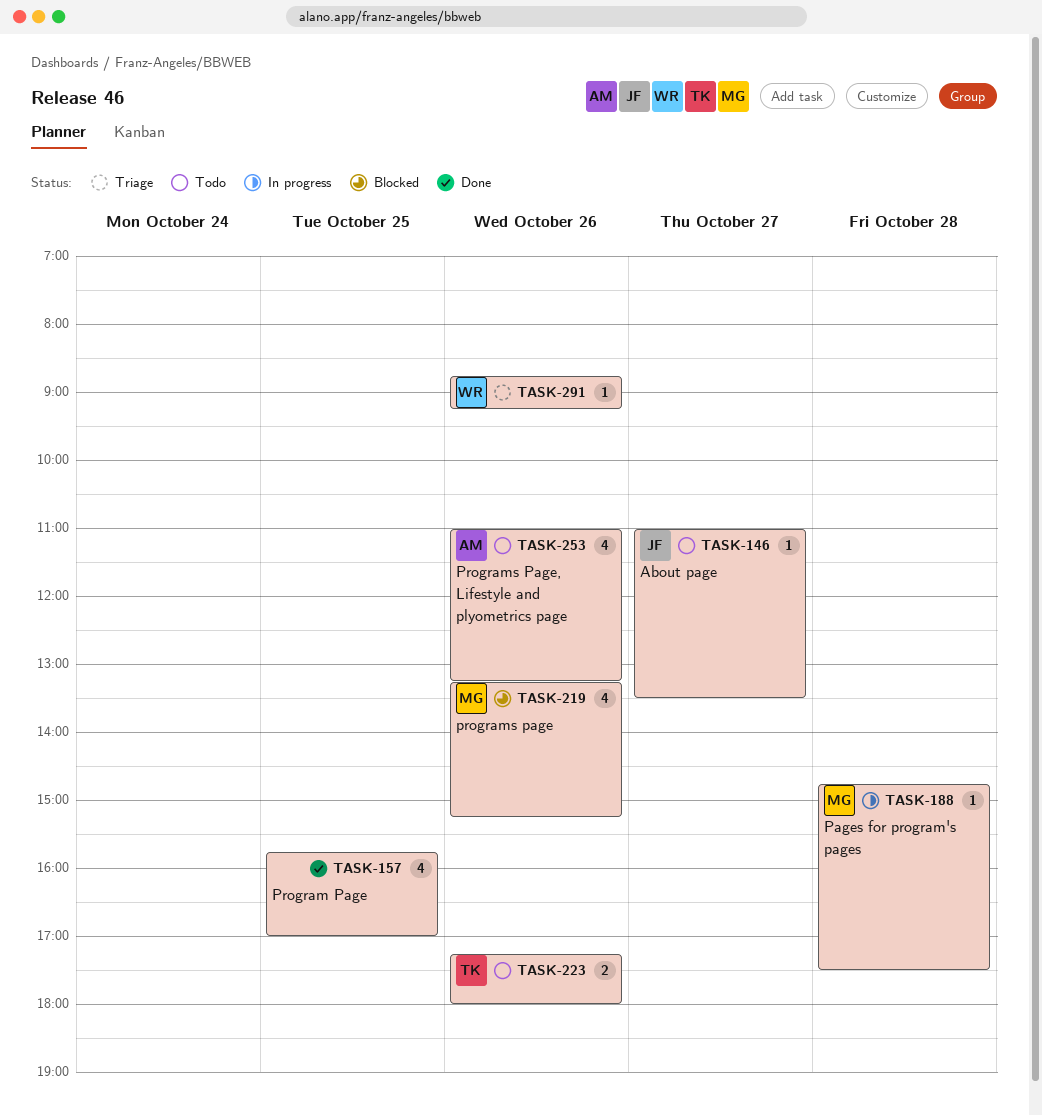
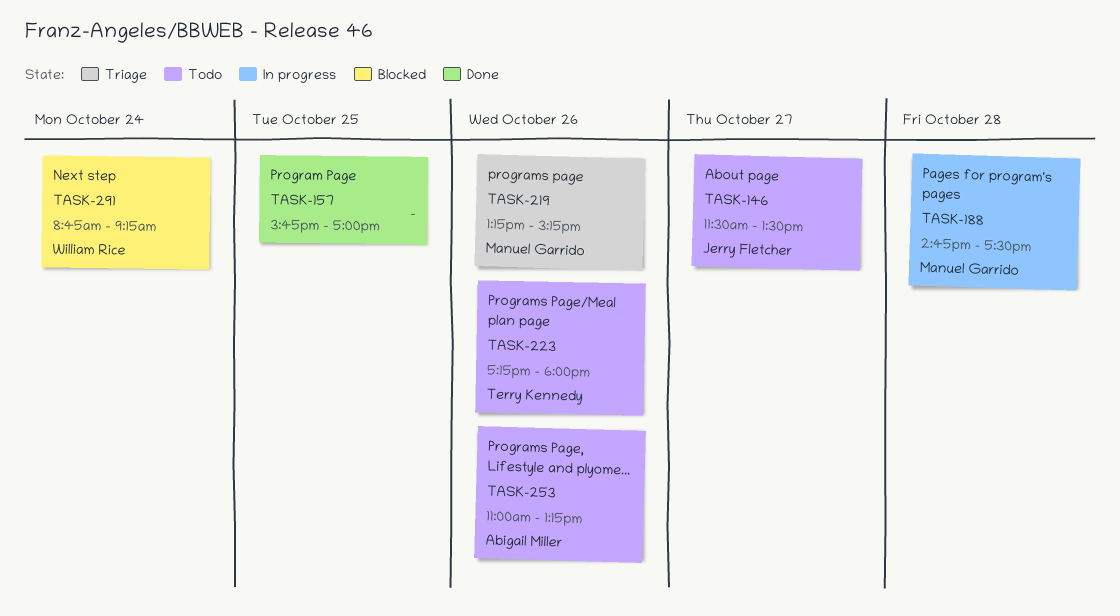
TASK-146, begins: 11:00 -> 11:30
TASK-219, status: Blocked -> Triage
TASK-291, status: Triage -> Blocked
TASK-291, day: Oct 26 -> Oct 24

